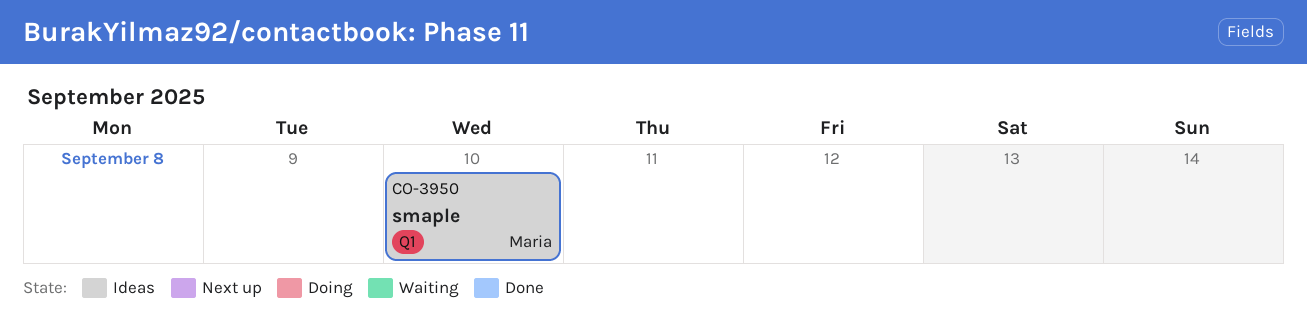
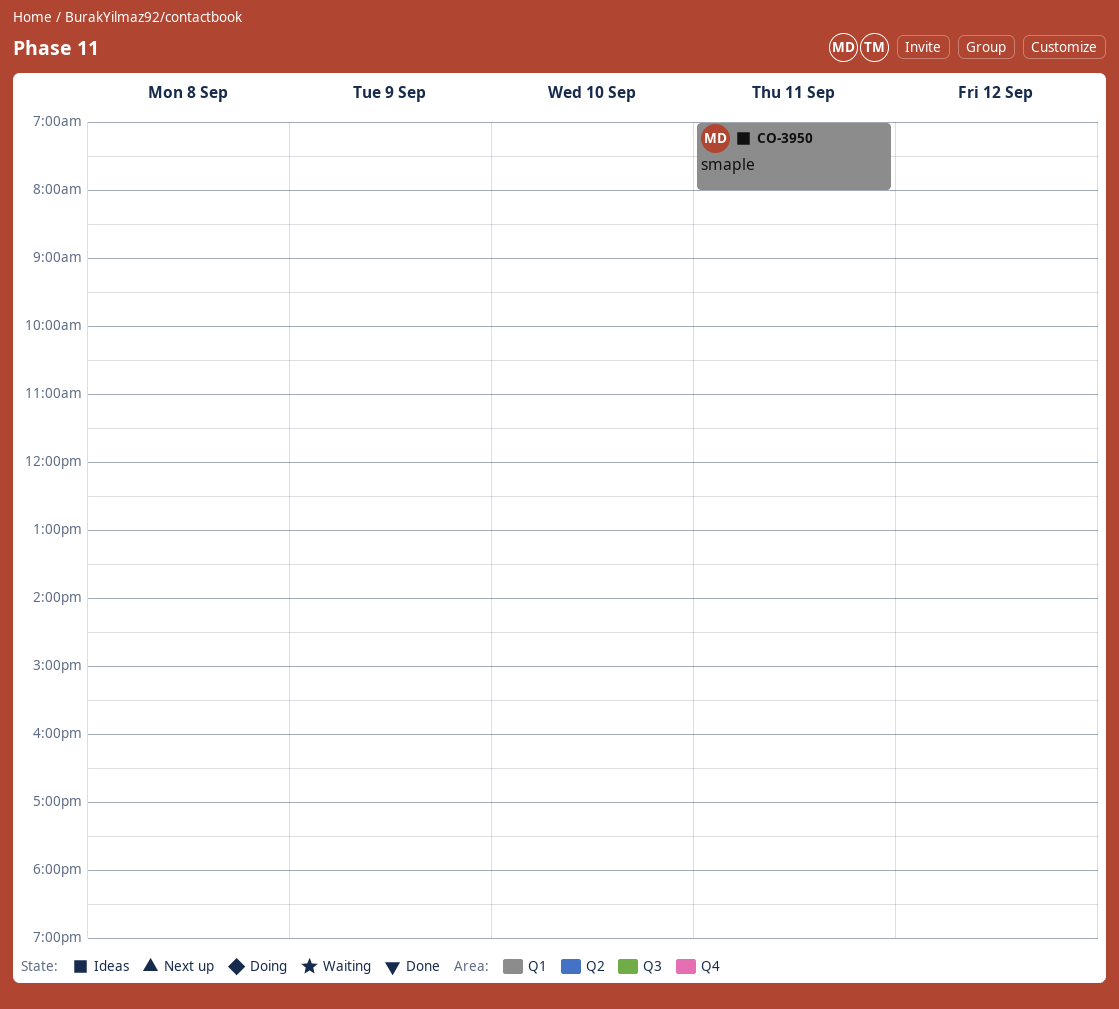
CO-3950, day: Sep 10 -> Sep 11

